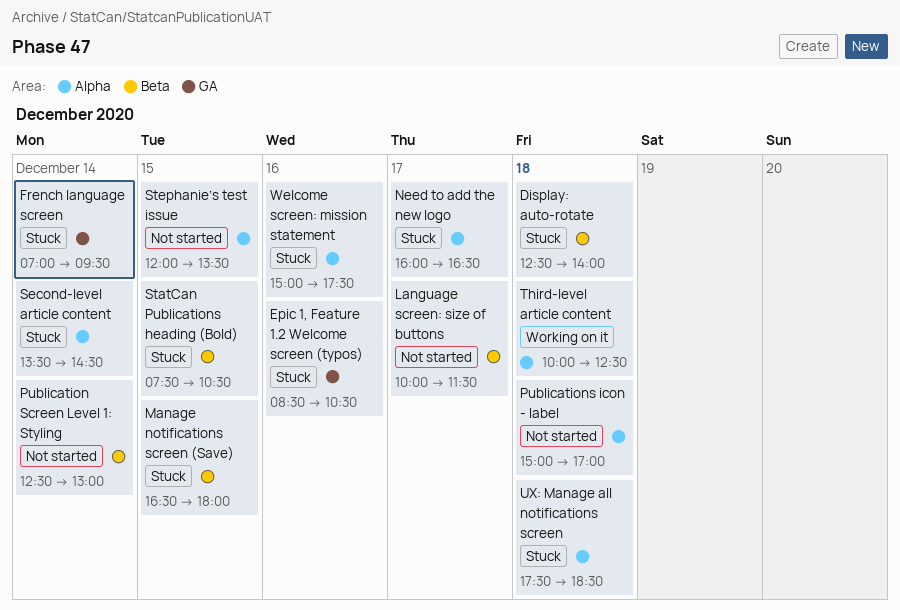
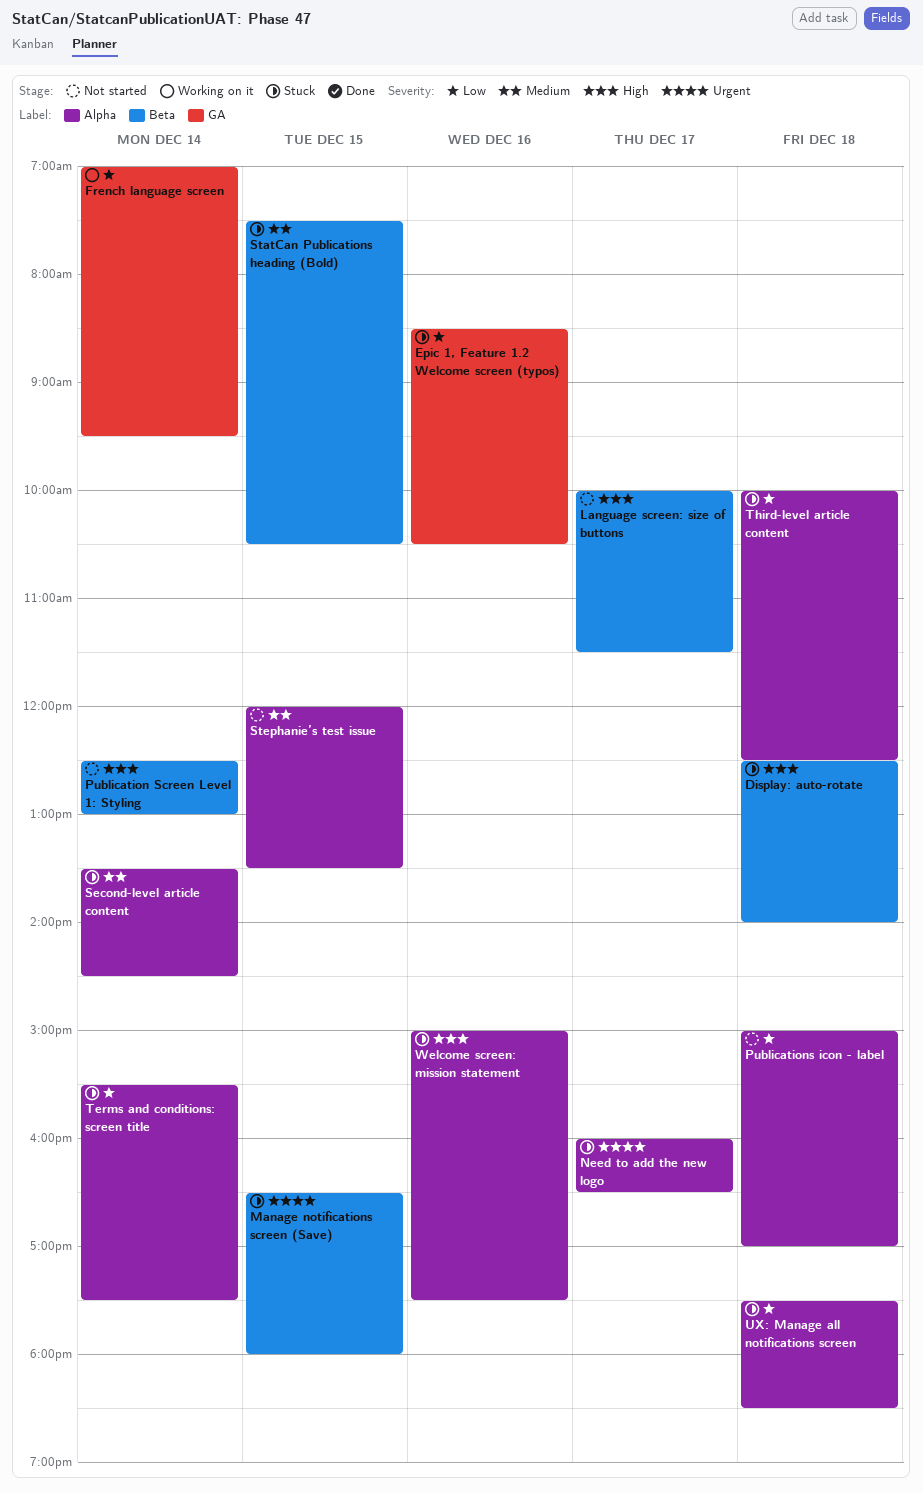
French language screen, status: Stuck -> Working on it
Terms and conditions: screen title: none -> present
Third-level article content, status: Working on it -> Stuck

